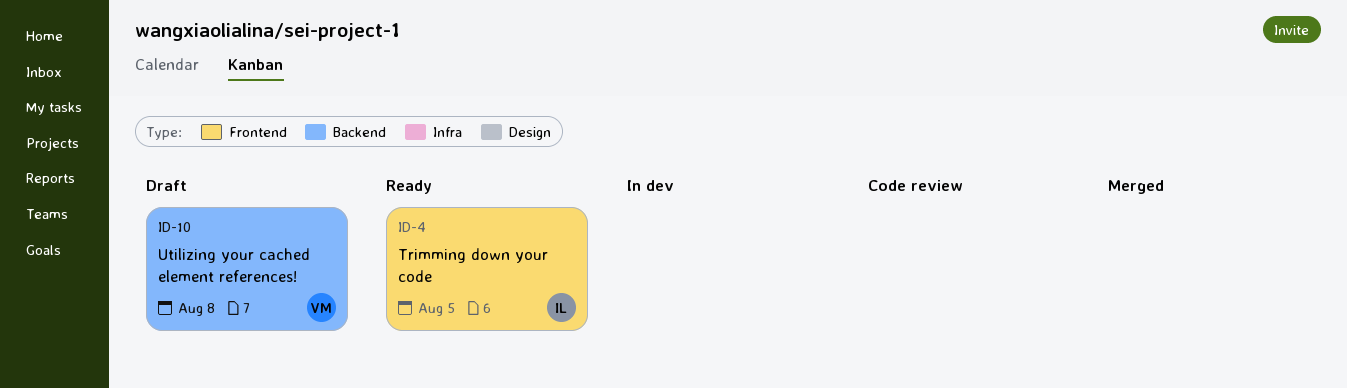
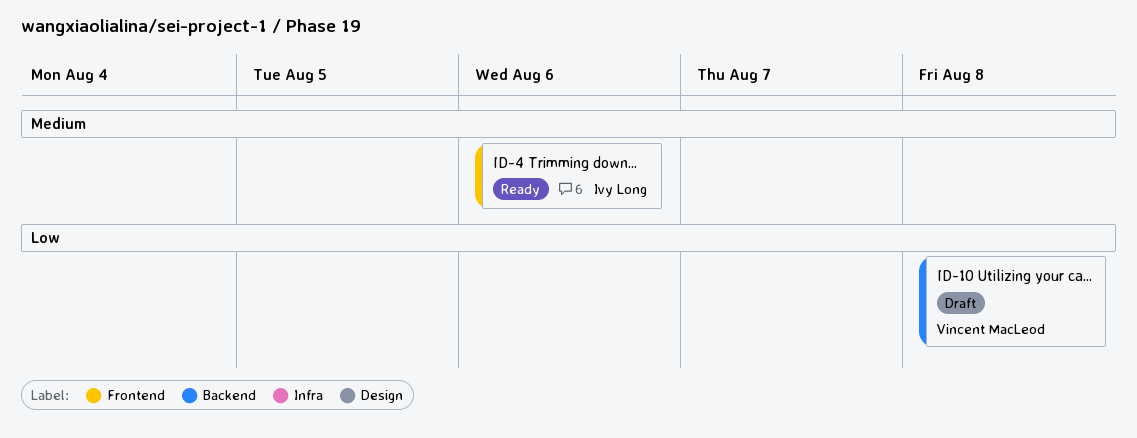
ID-4, due: Aug 5 -> Aug 6

